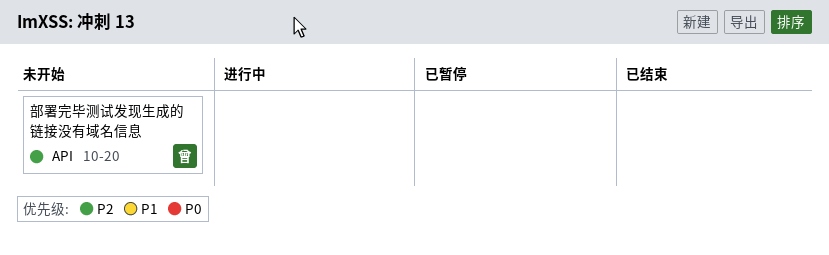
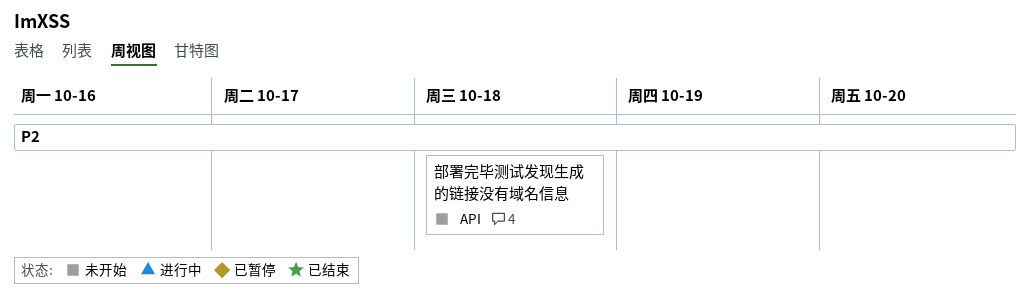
部署完毕测试发现生成的链接没有域名信息, due: Oct 20 -> Oct 18

